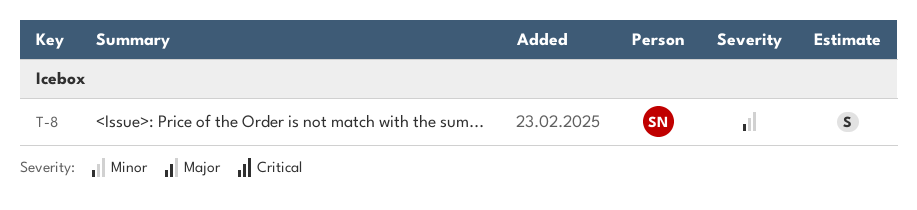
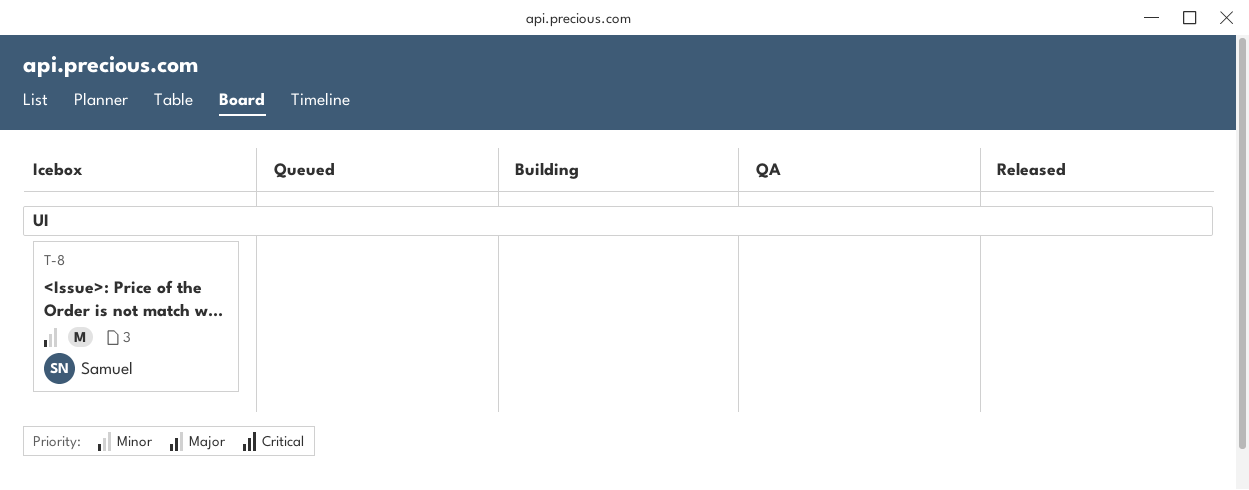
T-8, estimate: S -> M

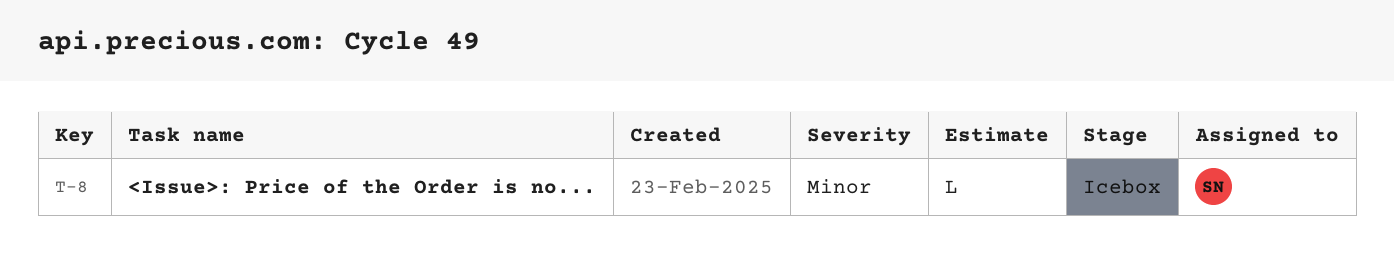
T-8, estimate: M -> L

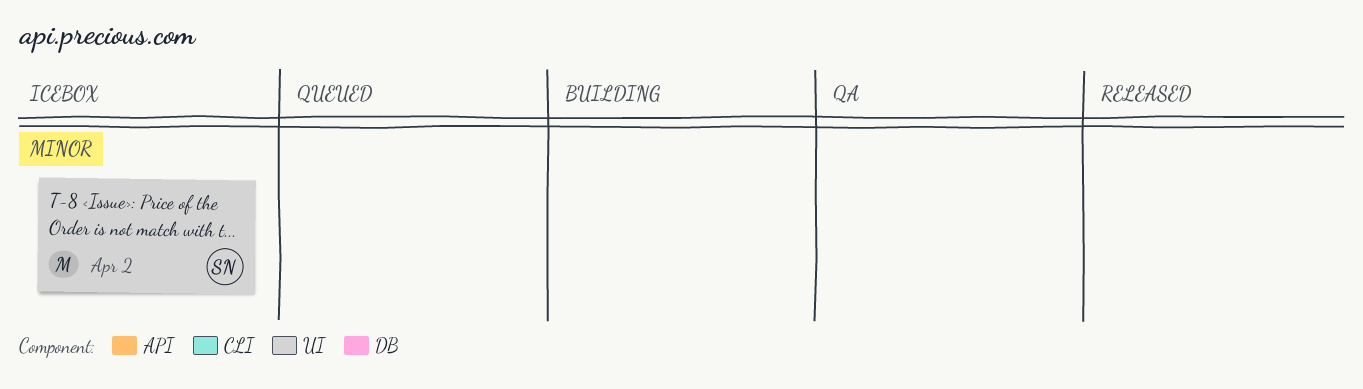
T-8, estimate: L -> M

